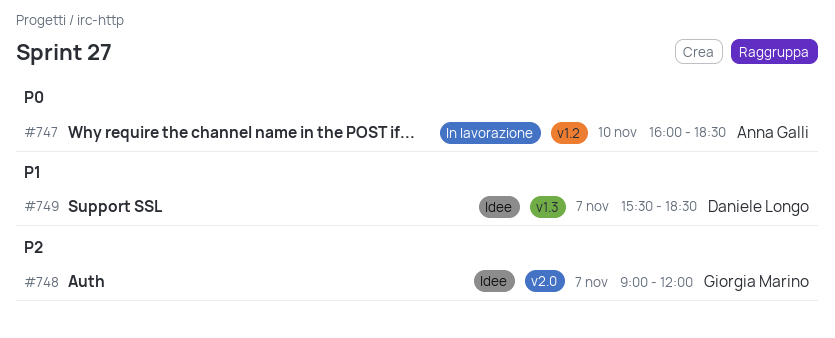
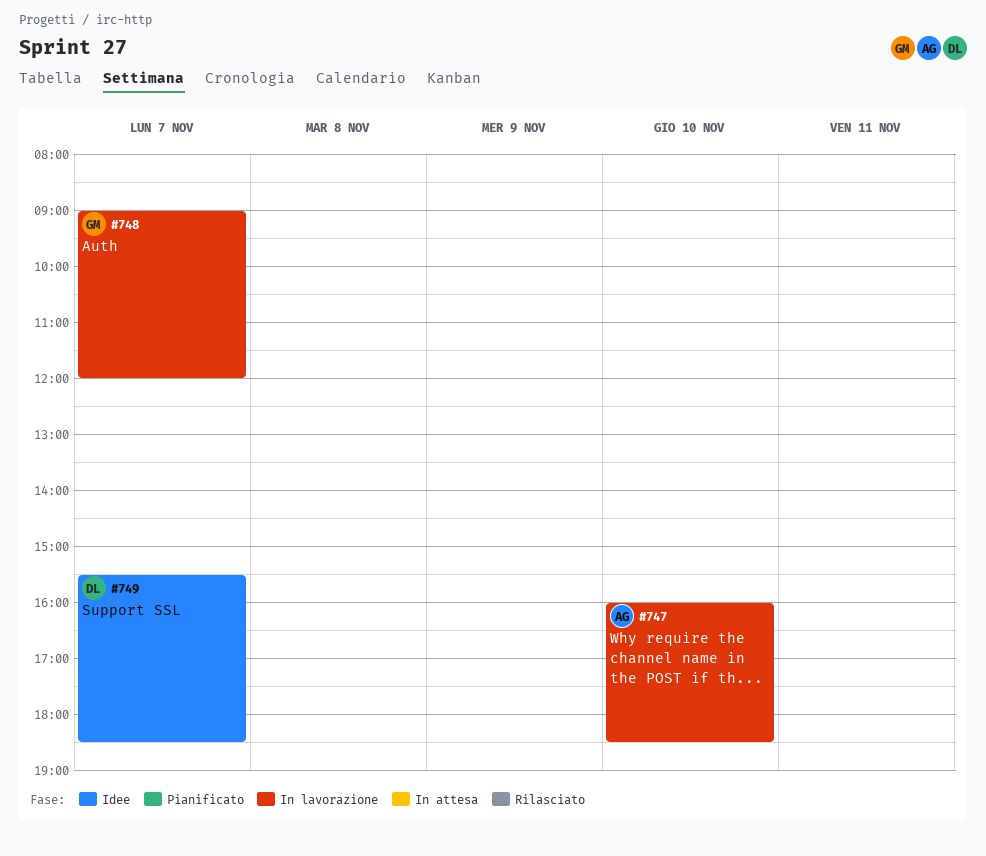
#748, status: Idee -> In lavorazione

